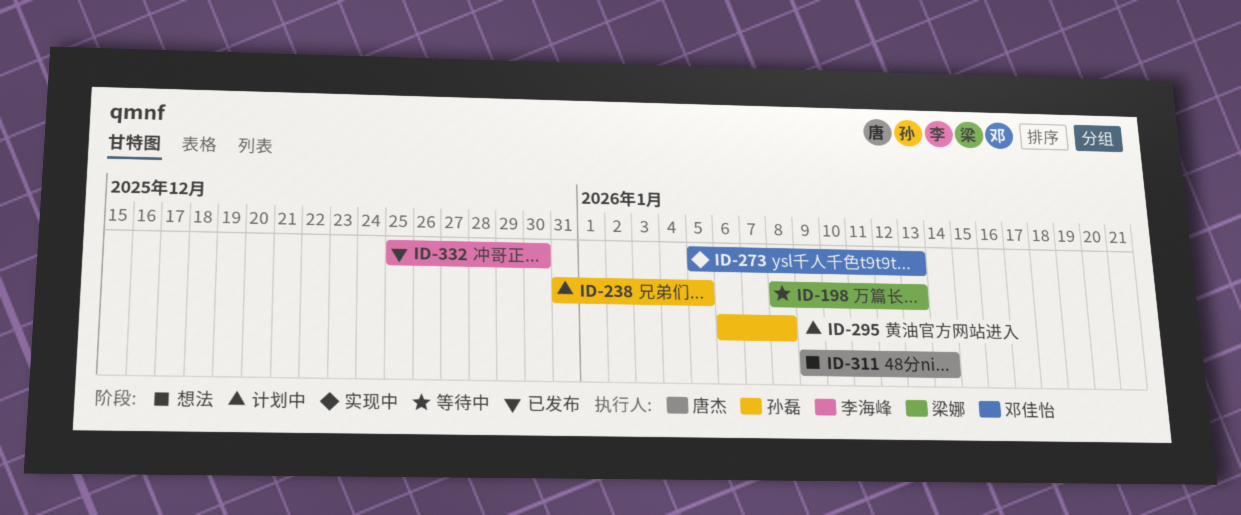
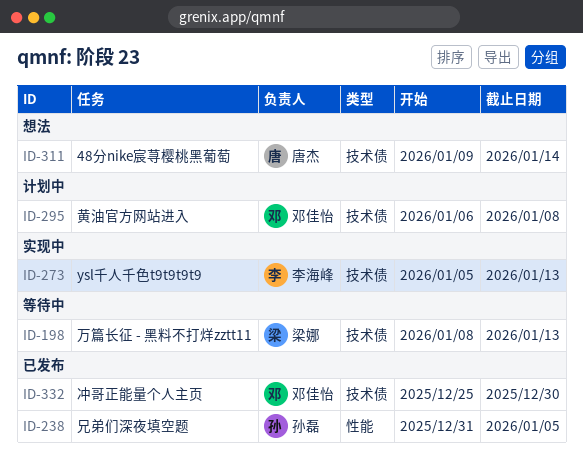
ID-238, status: 计划中 -> 已发布
ID-273, owner: 邓佳怡 -> 李海峰
ID-295, owner: 孙磊 -> 邓佳怡
ID-332, owner: 李海峰 -> 邓佳怡

